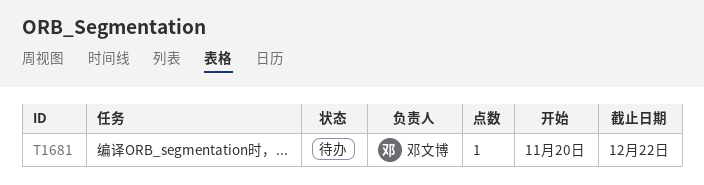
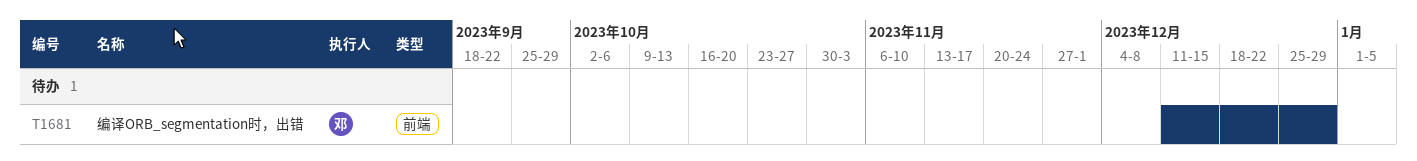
T1681, start: Nov 20 -> Dec 11
T1681, due: Dec 22 -> Dec 29

